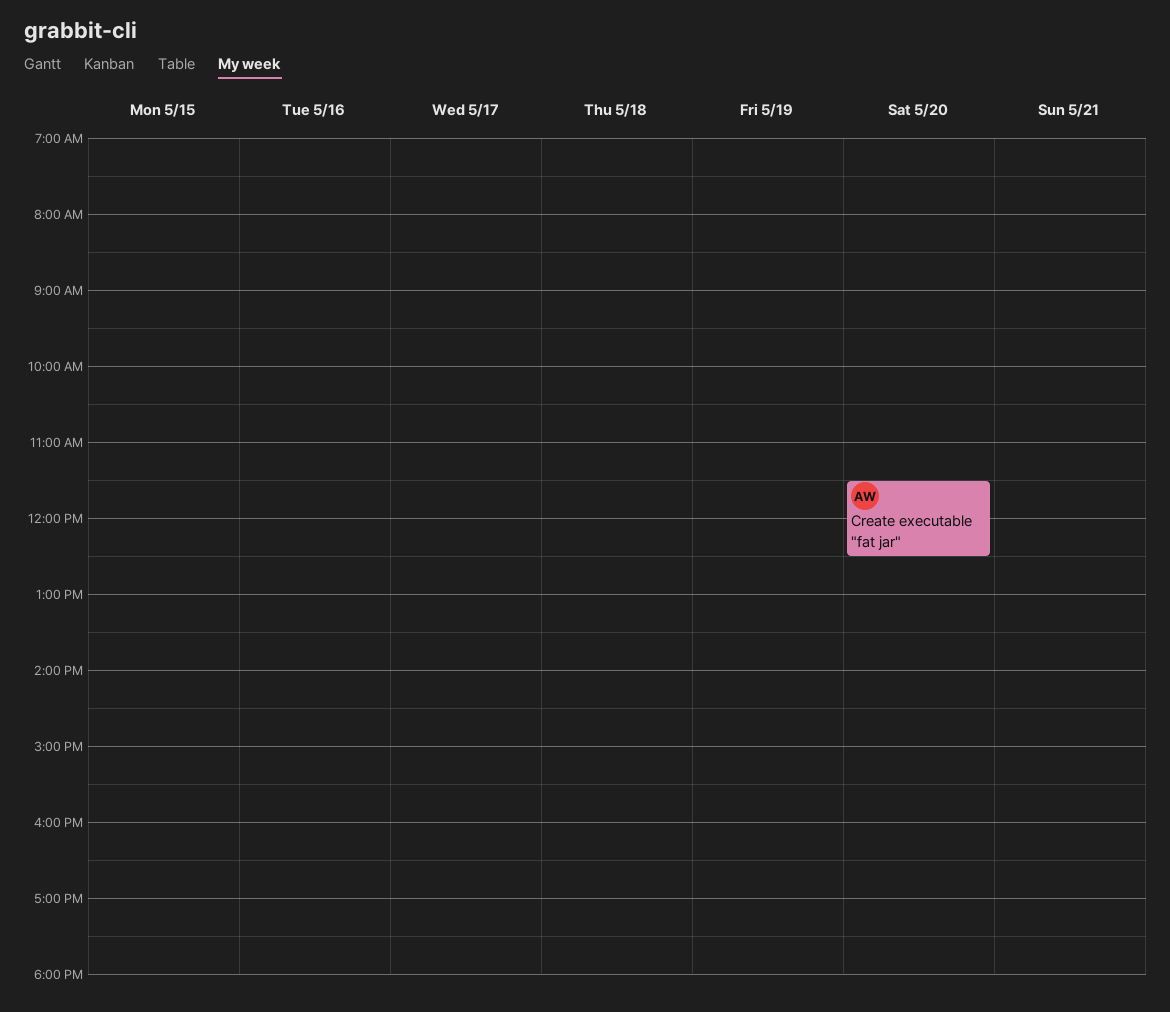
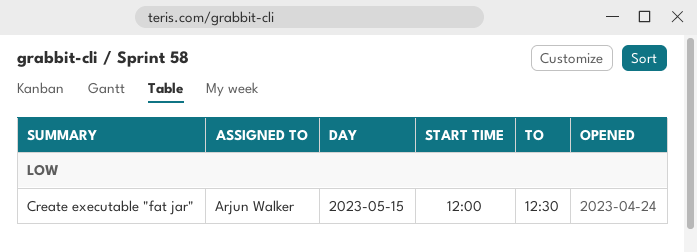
Create executable "fat jar", day: May 20 -> May 15
Create executable "fat jar", begins: 11:30 -> 12:00

